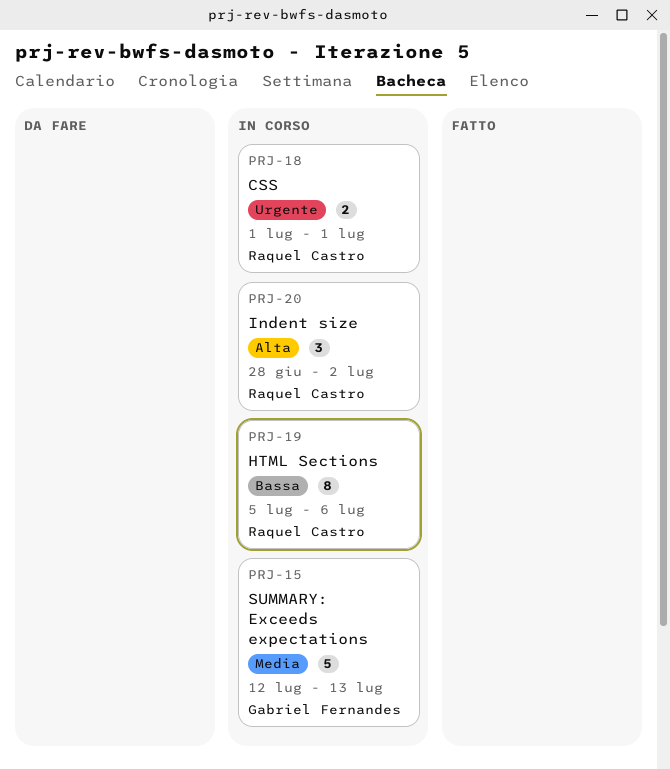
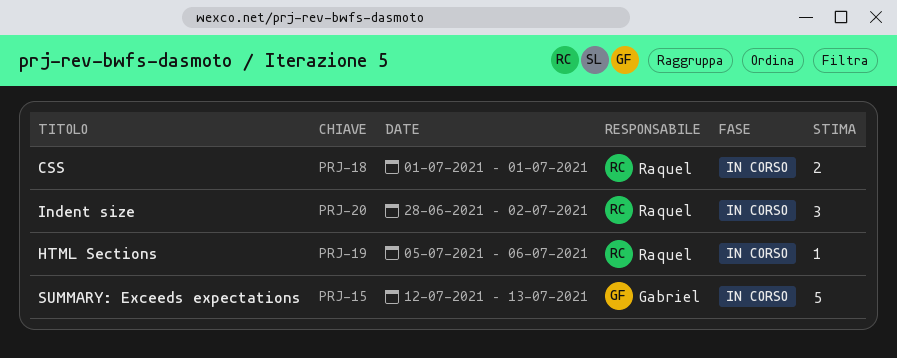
PRJ-19, estimate: 8 -> 1

